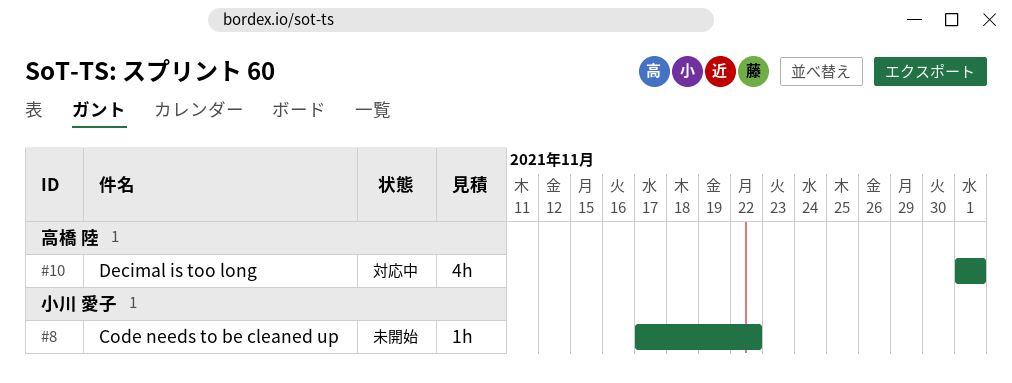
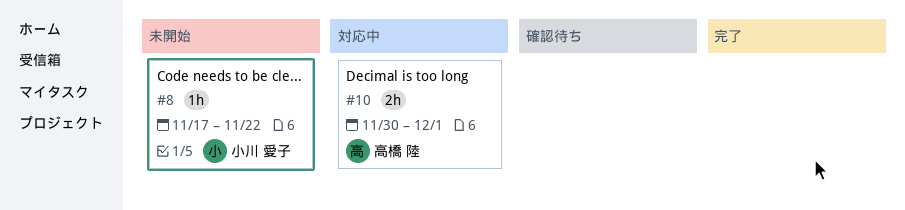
#10, estimate: 4h -> 2h
#10, start: Dec 1 -> Nov 30

